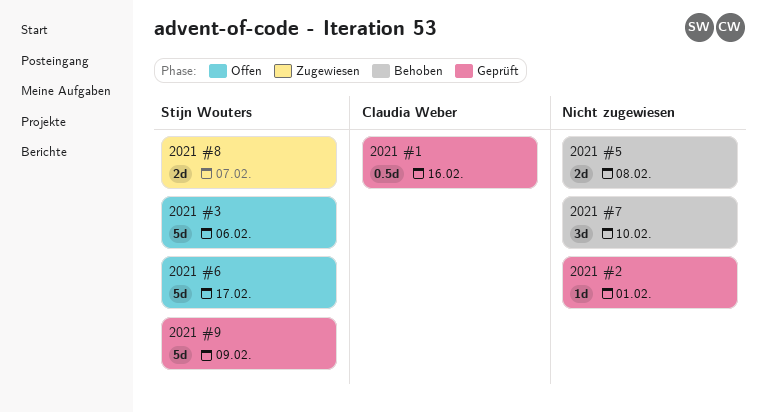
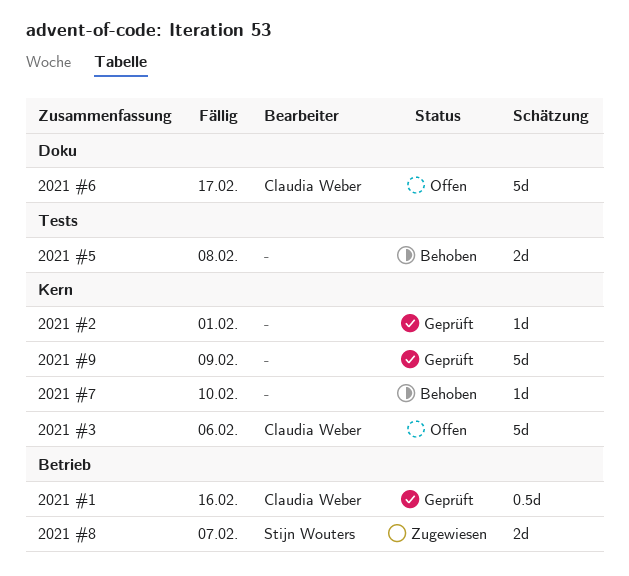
2021 #3, owner: Stijn Wouters -> Claudia Weber
2021 #6, owner: Stijn Wouters -> Claudia Weber
2021 #7, estimate: 3d -> 1d
2021 #9, owner: Stijn Wouters -> none

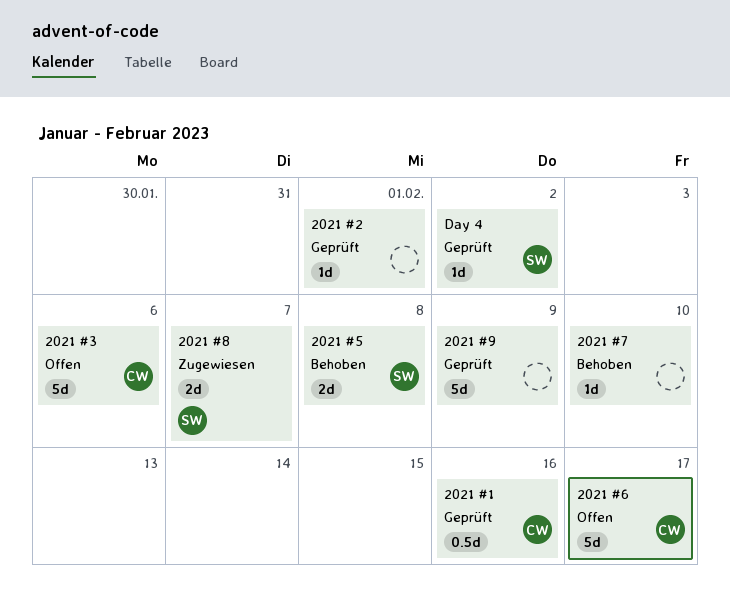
2021 #5, owner: none -> Stijn Wouters
Day 4: none -> present

